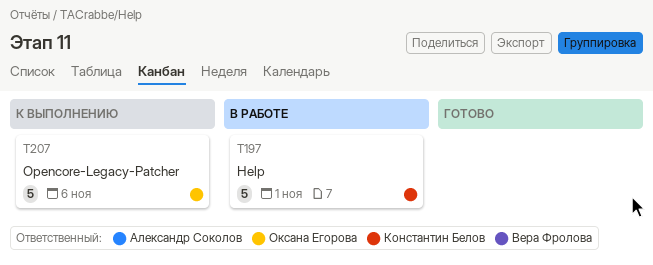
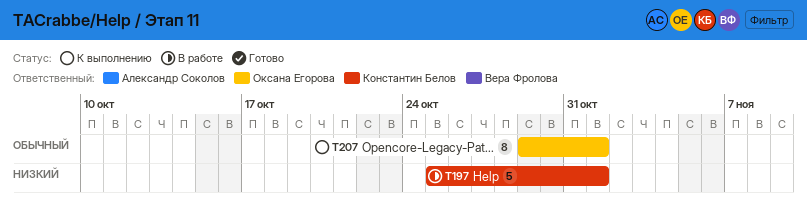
T207, estimate: 5 -> 8
T207, due: Nov 6 -> Nov 1

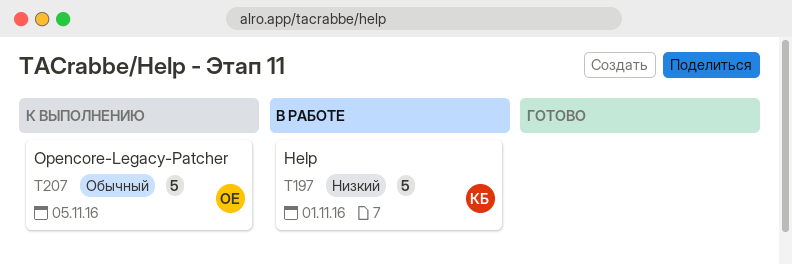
T207, estimate: 8 -> 5
T207, due: Nov 1 -> Nov 5

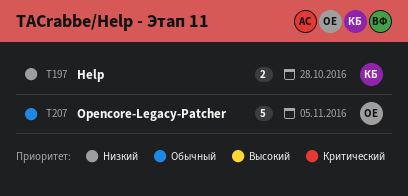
T197, estimate: 5 -> 2
T197, due: Nov 1 -> Oct 28

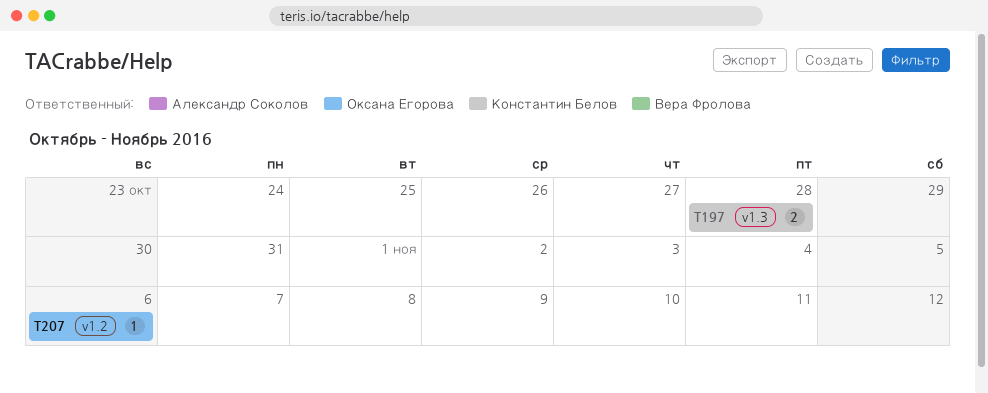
T207, estimate: 5 -> 1
T207, due: Nov 5 -> Nov 6

